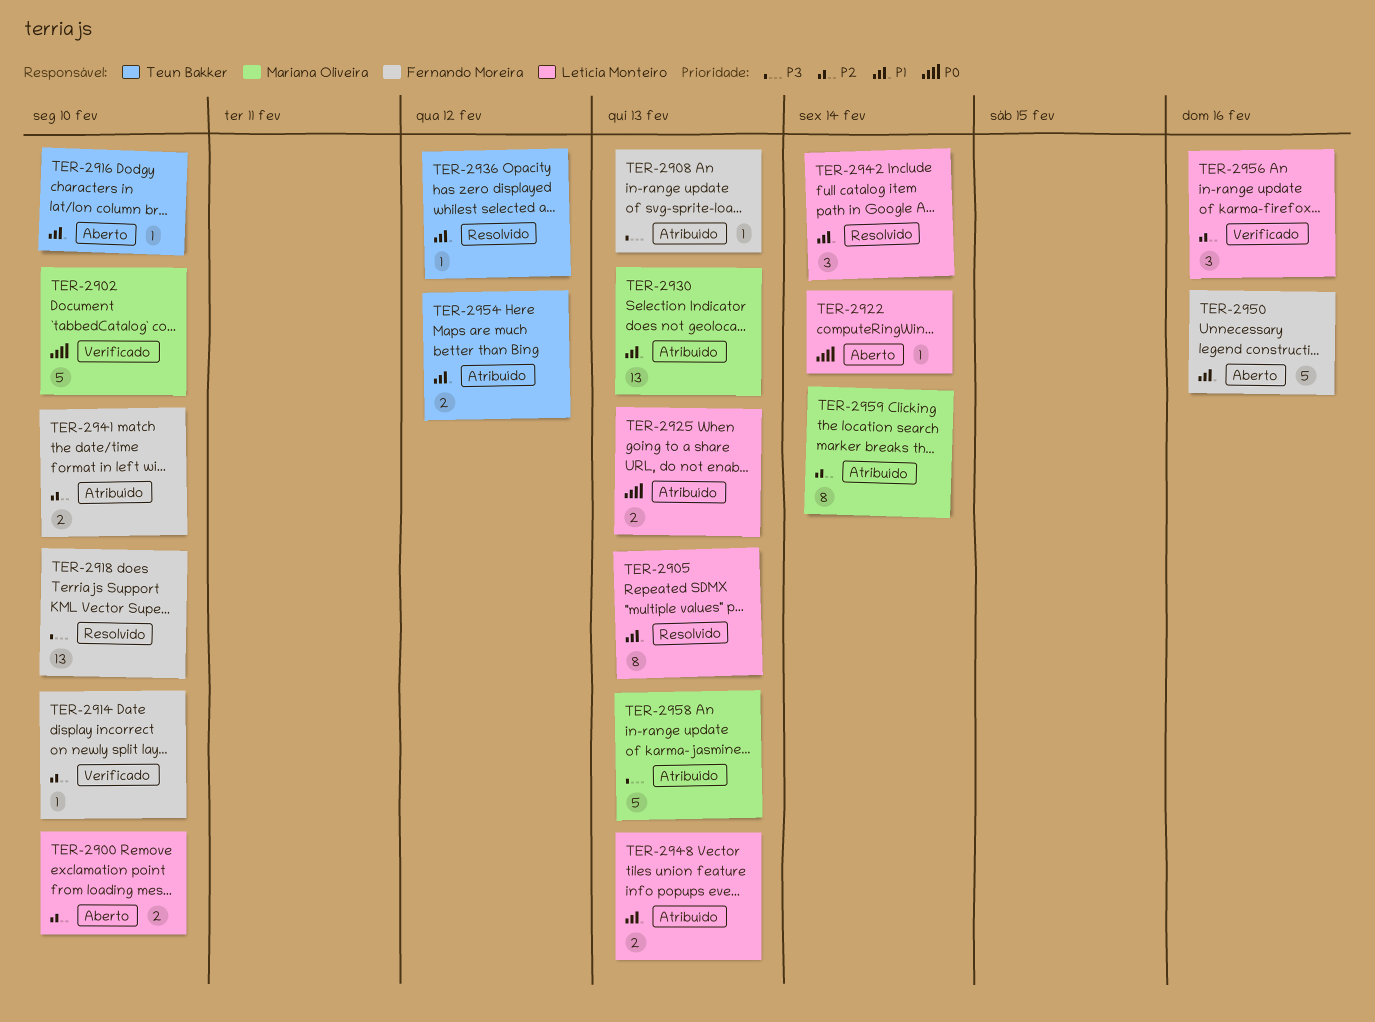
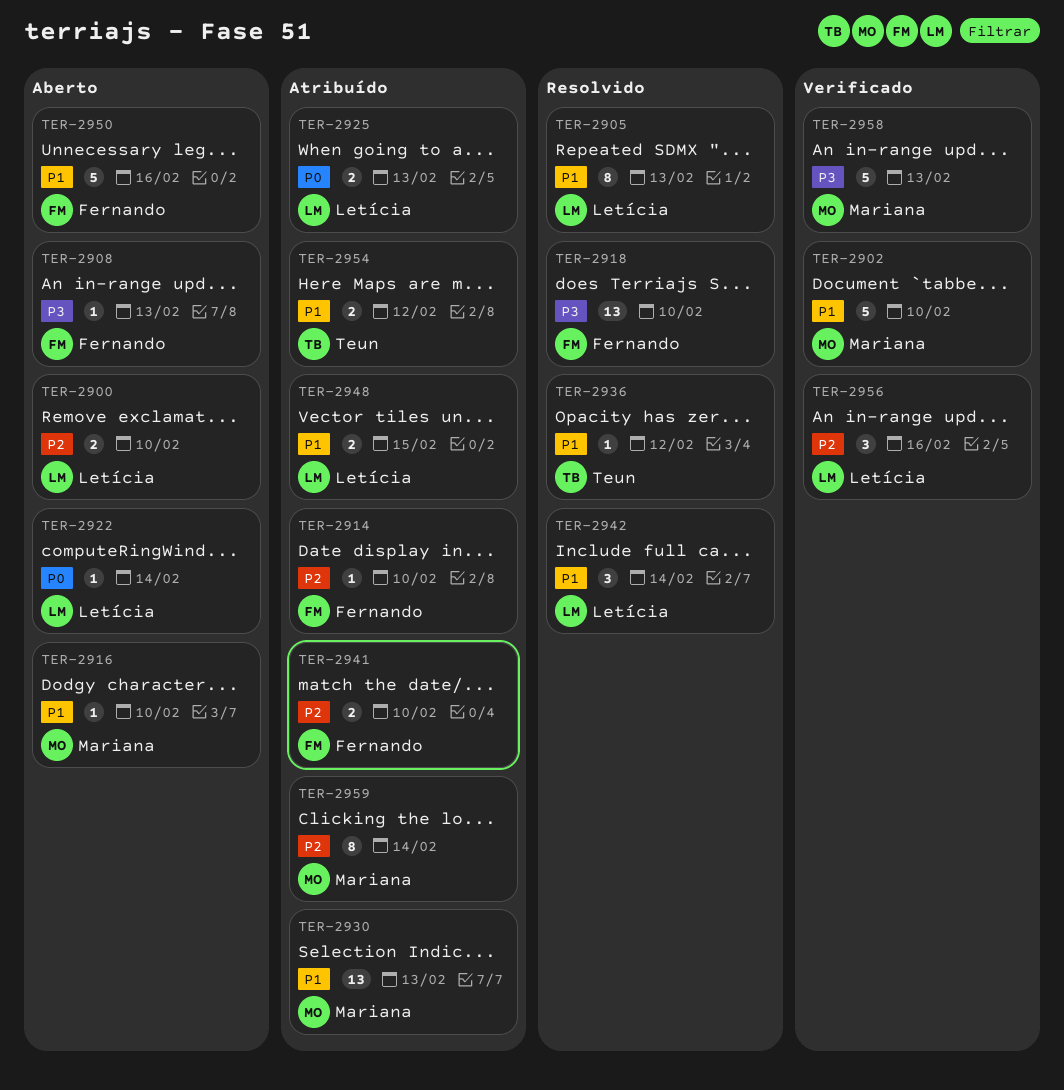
TER-2902, priority: P0 -> P1
TER-2908, status: Atribuído -> Aberto
TER-2914, status: Verificado -> Atribuído
TER-2916, owner: Teun Bakker -> Mariana Oliveira
TER-2948, due: Feb 13 -> Feb 15
TER-2958, status: Atribuído -> Verificado

